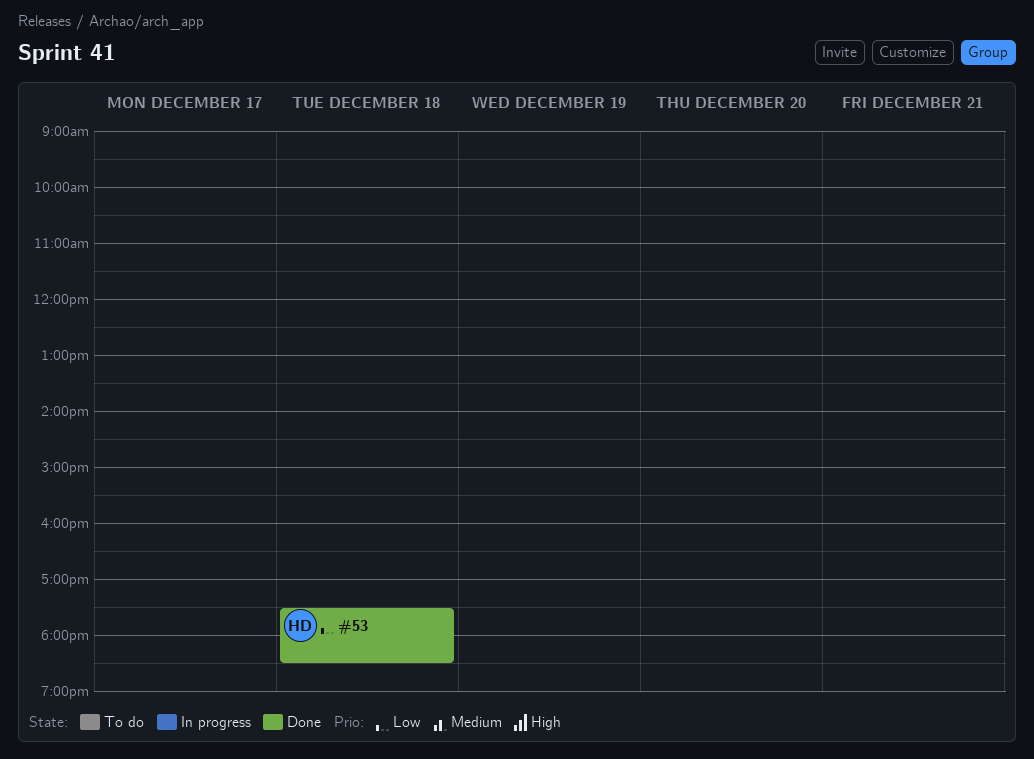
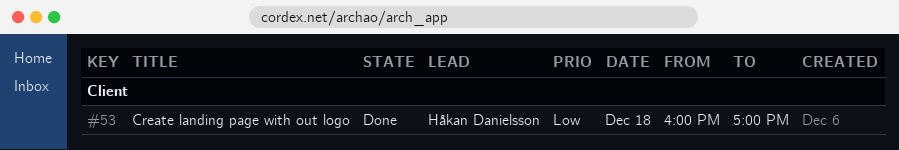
#53, begins: 17:30 -> 16:00
#53, ends: 18:30 -> 17:00

